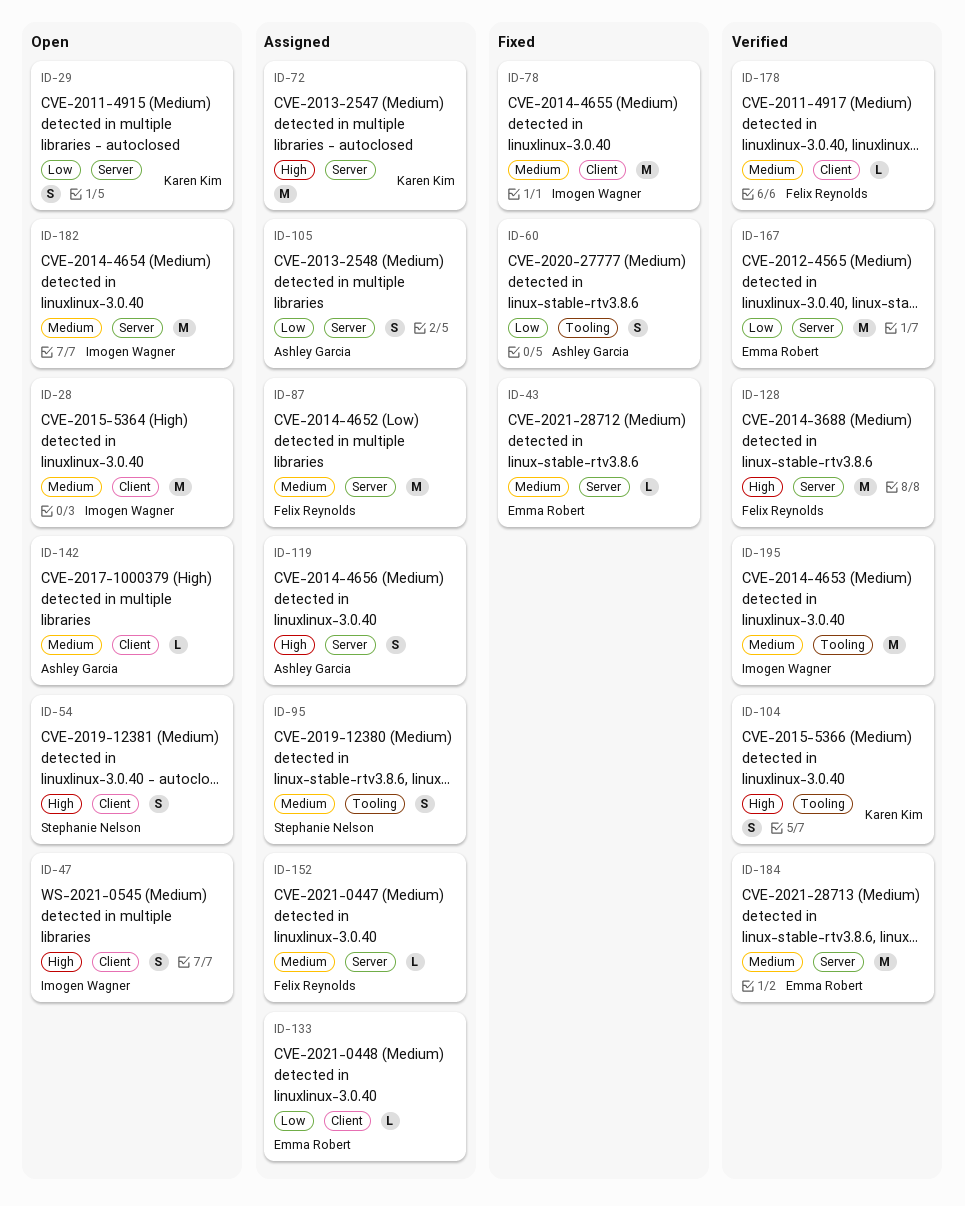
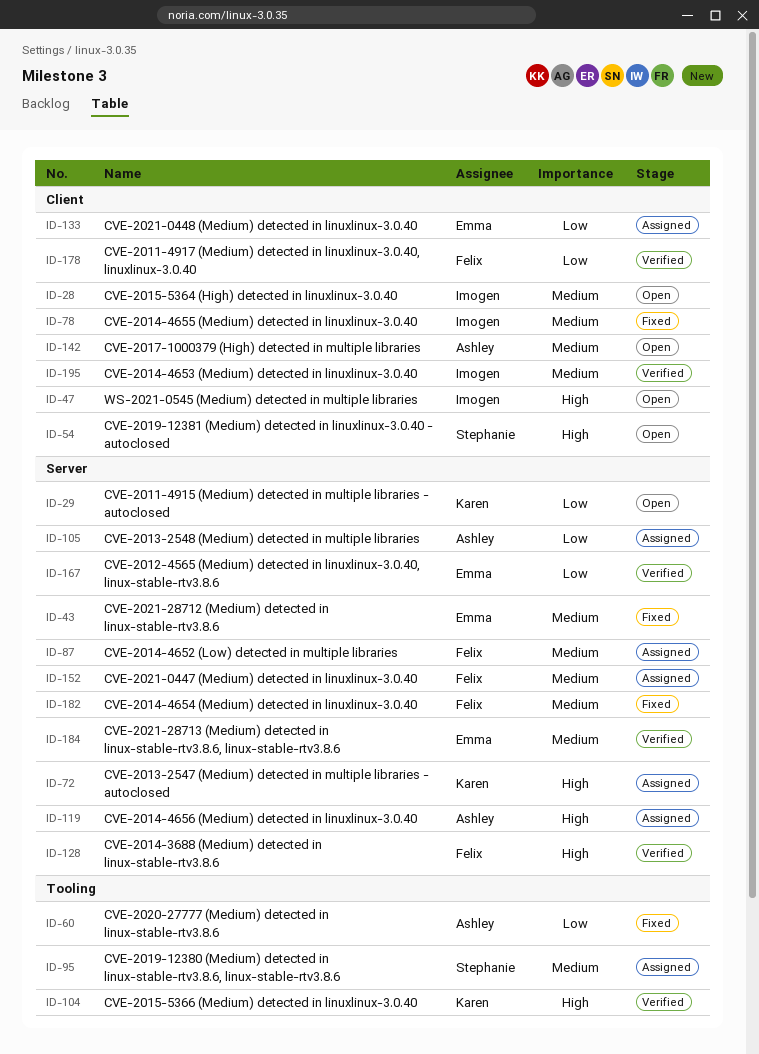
ID-178, priority: Medium -> Low
ID-182, status: Open -> Fixed
ID-182, owner: Imogen Wagner -> Felix Reynolds
ID-195, label: Tooling -> Client

